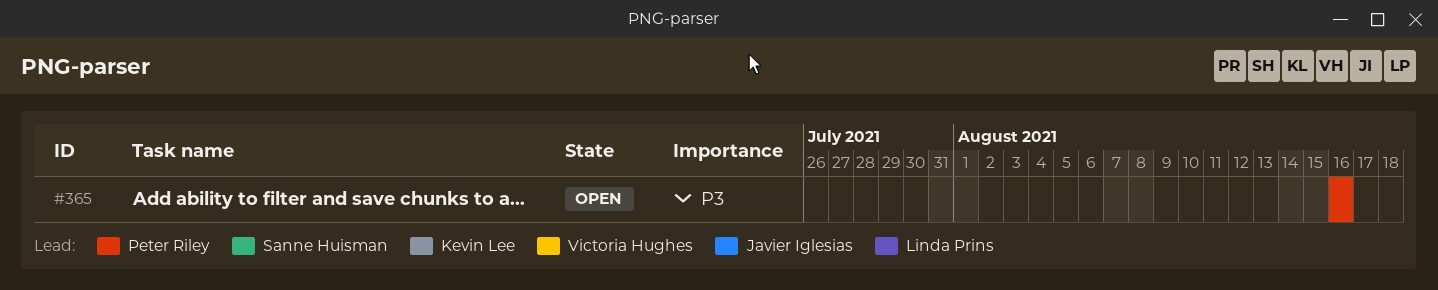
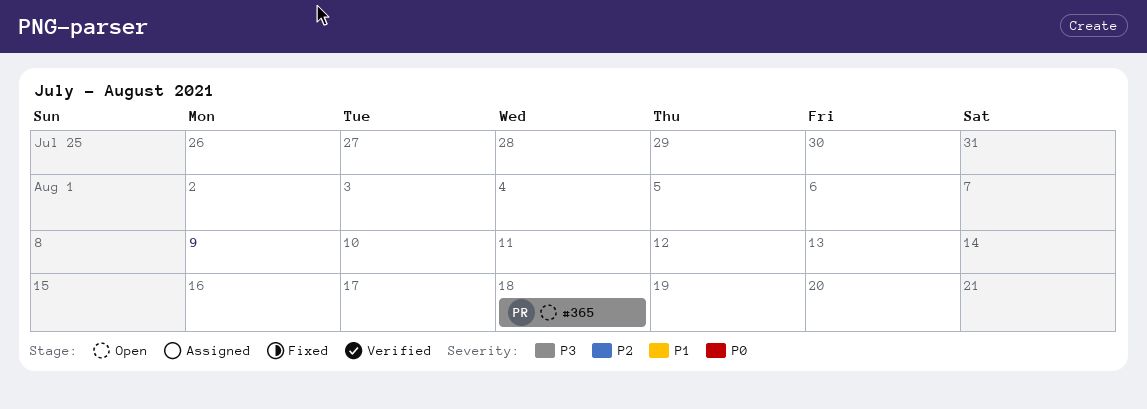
#365, start: Aug 16 -> Aug 18
#365, due: Aug 16 -> Aug 18

